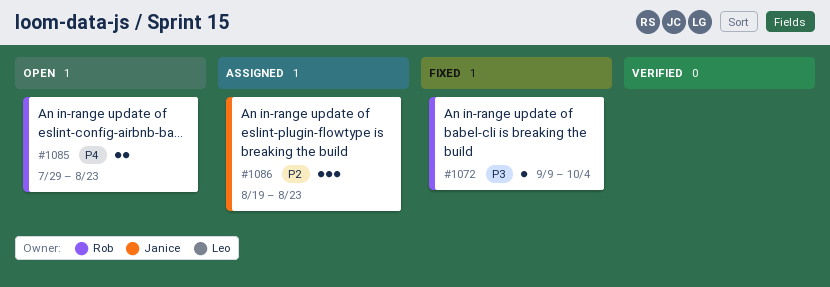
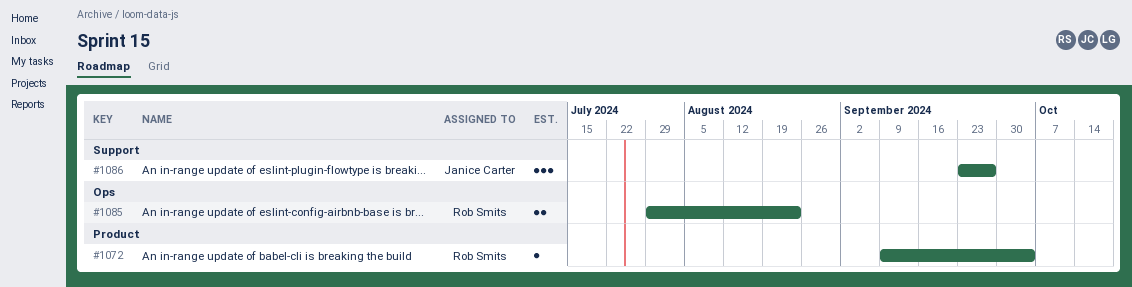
#1086, start: Aug 19 -> Sep 23
#1086, due: Aug 23 -> Sep 27

